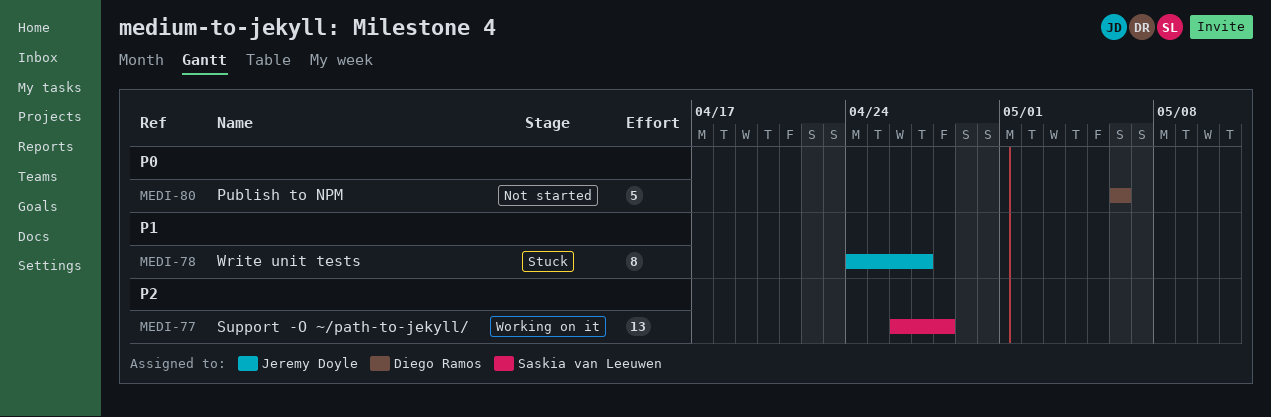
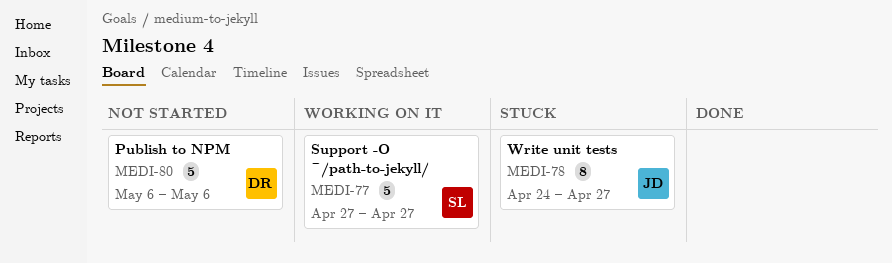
MEDI-77, estimate: 13 -> 5
MEDI-77, start: Apr 26 -> Apr 27
MEDI-77, due: Apr 28 -> Apr 27

